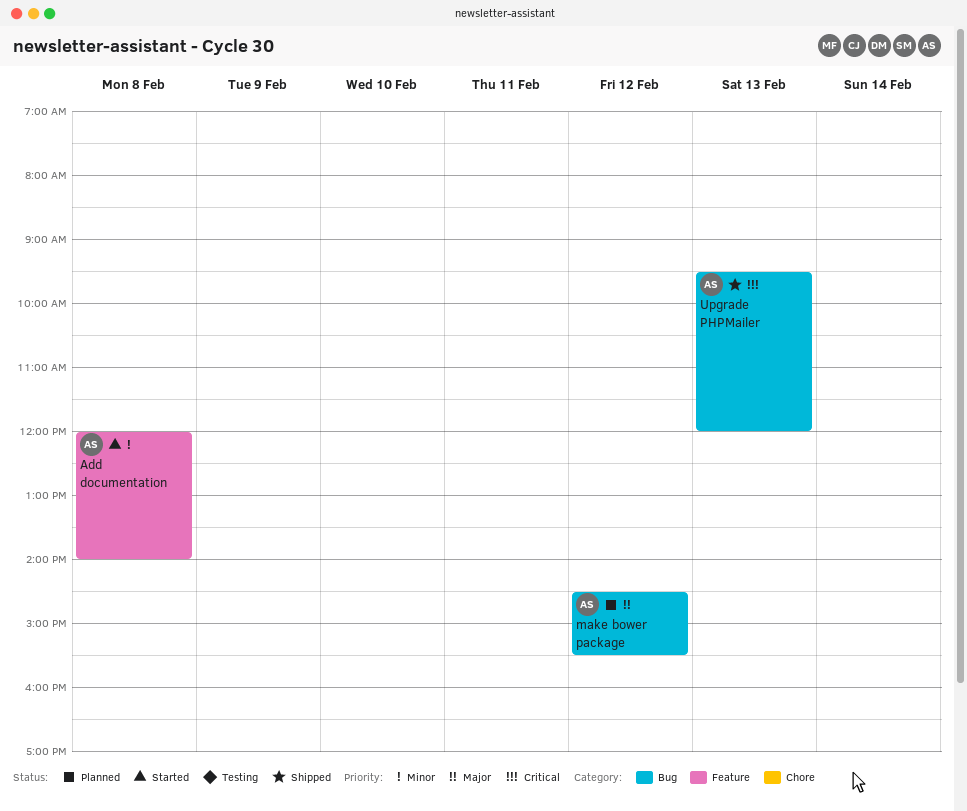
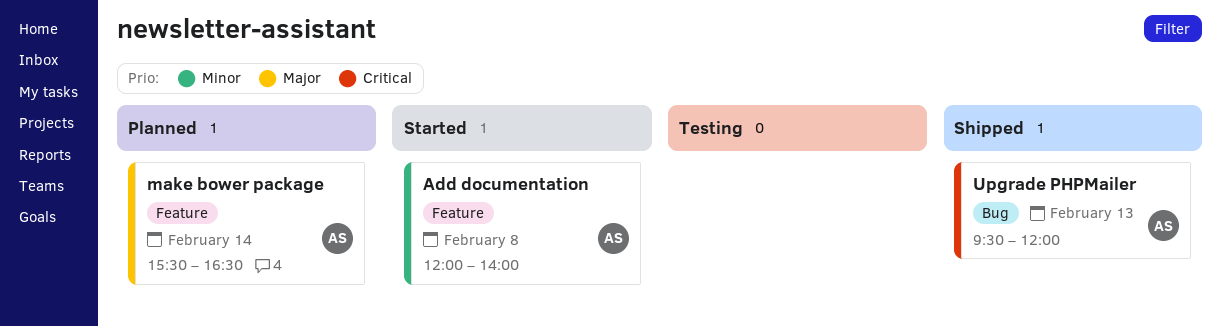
make bower package, label: Bug -> Feature
make bower package, day: Feb 12 -> Feb 14
make bower package, begins: 14:30 -> 15:30
make bower package, ends: 15:30 -> 16:30

